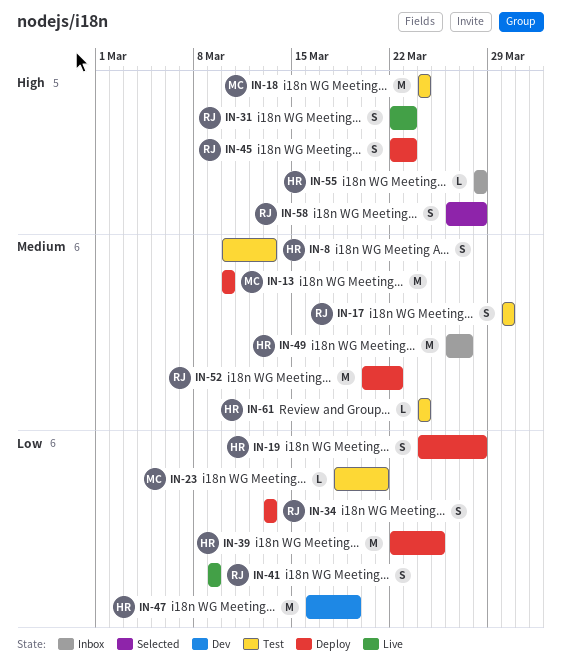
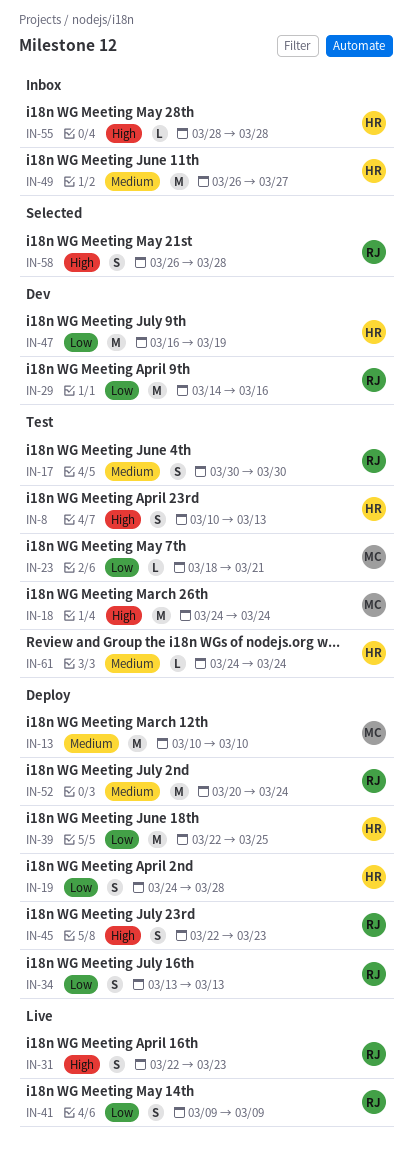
IN-8, priority: Medium -> High
IN-29: none -> present
IN-52, due: Mar 22 -> Mar 24

